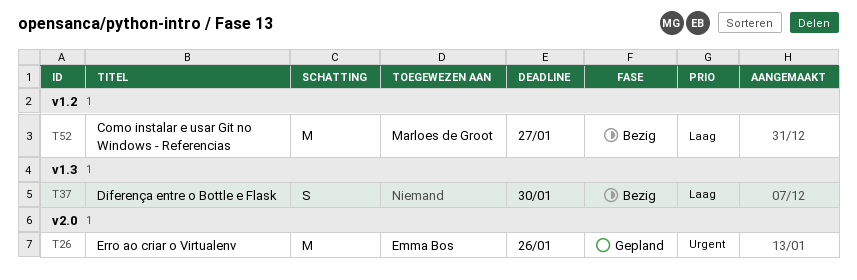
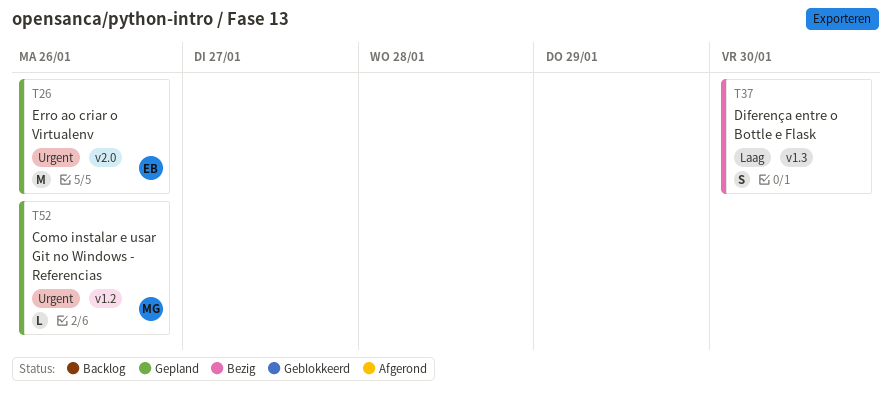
T52, status: Bezig -> Gepland
T52, priority: Laag -> Urgent
T52, estimate: M -> L
T52, due: Jan 27 -> Jan 26

